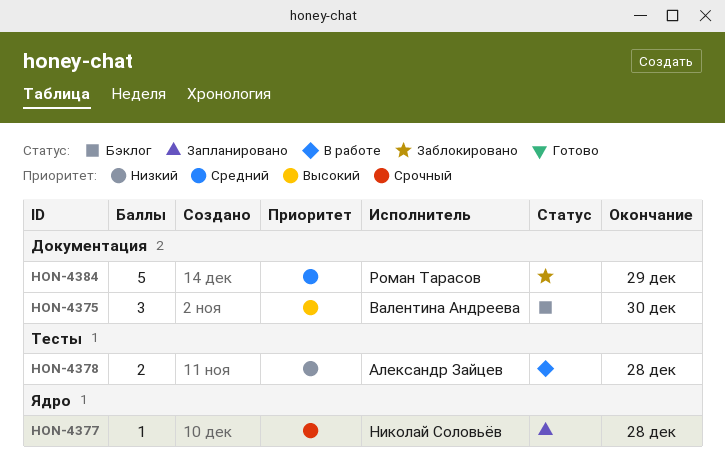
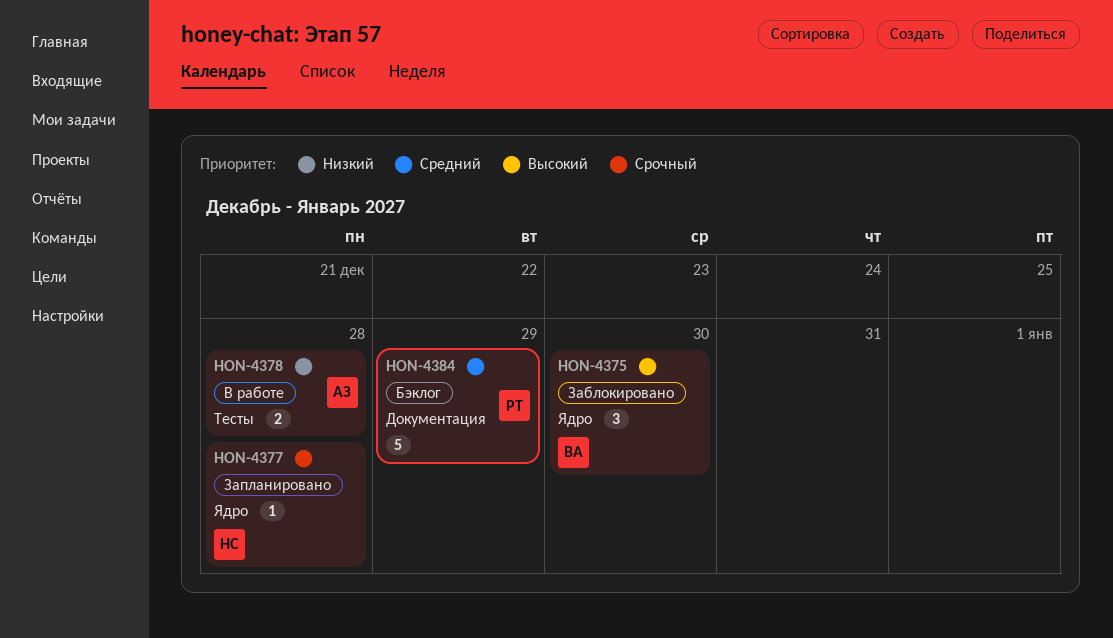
HON-4375, status: Бэклог -> Заблокировано
HON-4375, label: Документация -> Ядро
HON-4384, status: Заблокировано -> Бэклог

